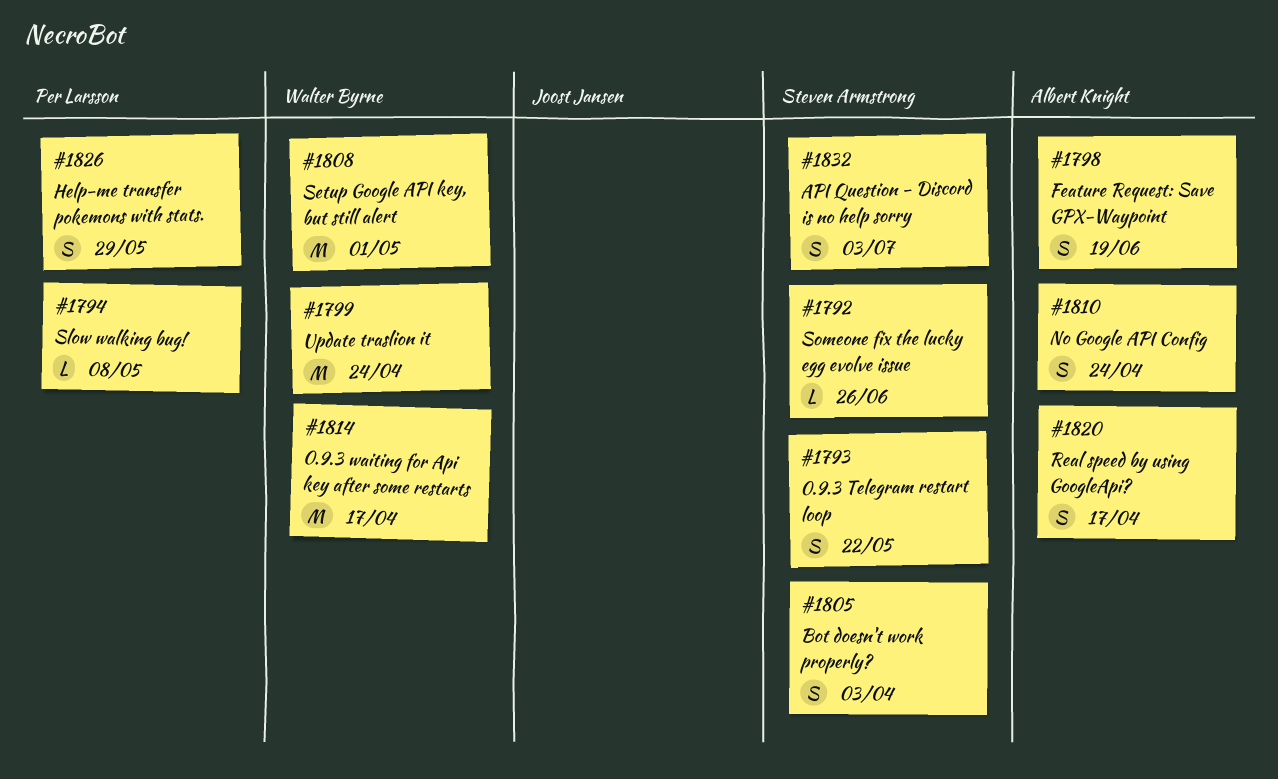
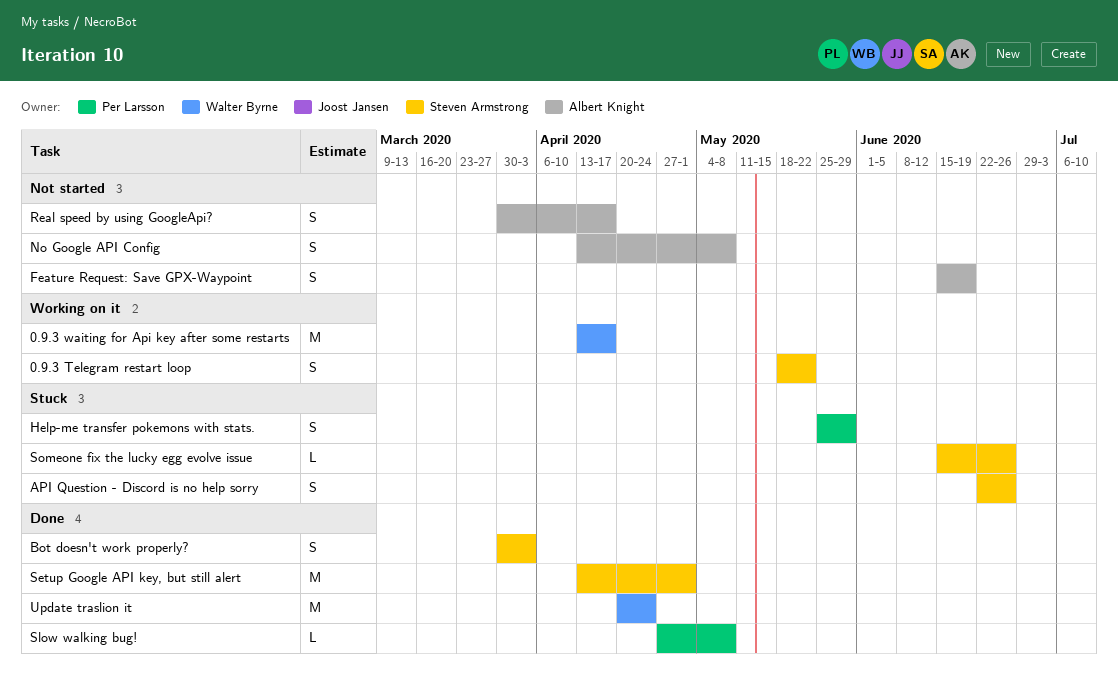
API Question - Discord is no help sorry, due: Jul 3 -> Jun 26
No Google API Config, due: Apr 24 -> May 8
Setup Google API key, but still alert, owner: Walter Byrne -> Steven Armstrong

